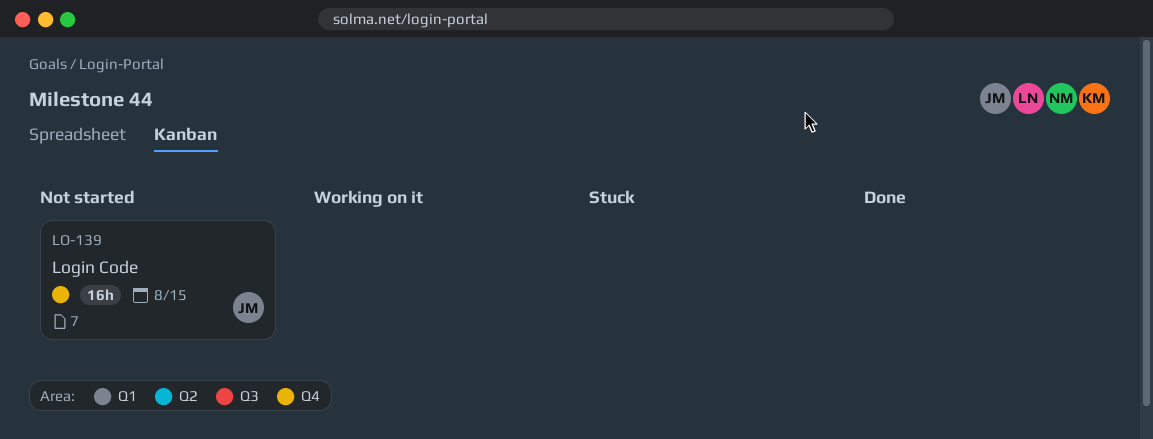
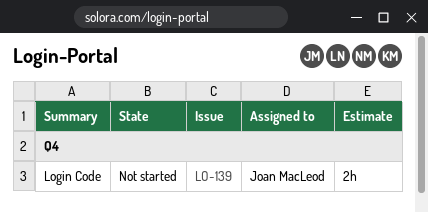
LO-139, estimate: 16h -> 2h

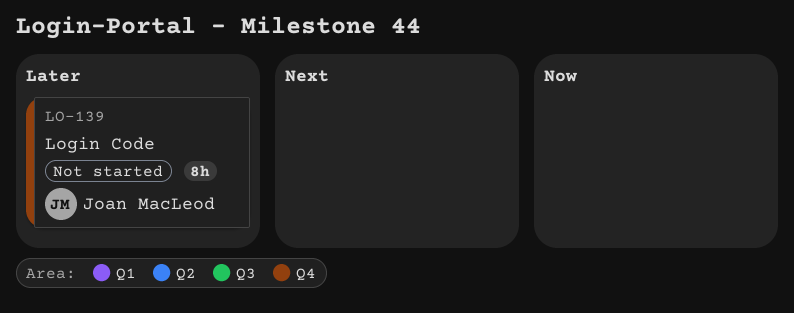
LO-139, estimate: 2h -> 8h

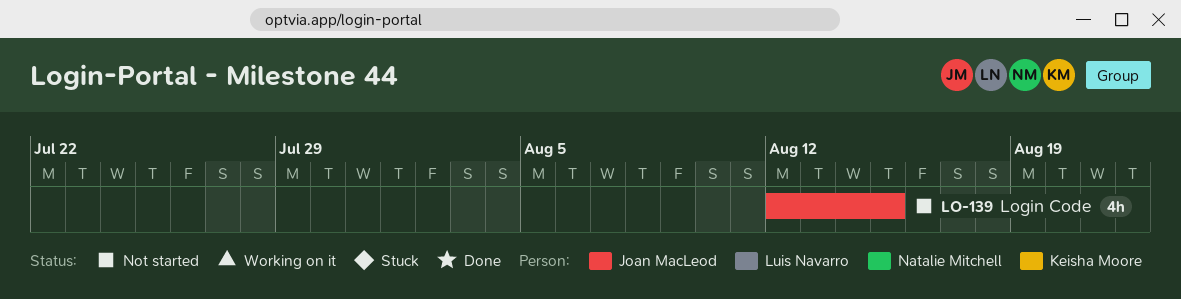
LO-139, estimate: 8h -> 4h

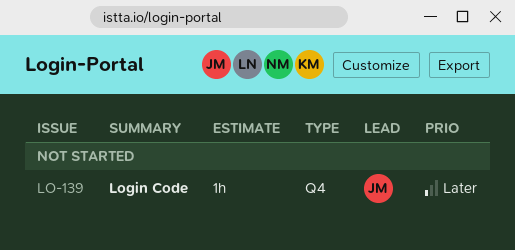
LO-139, estimate: 4h -> 1h

